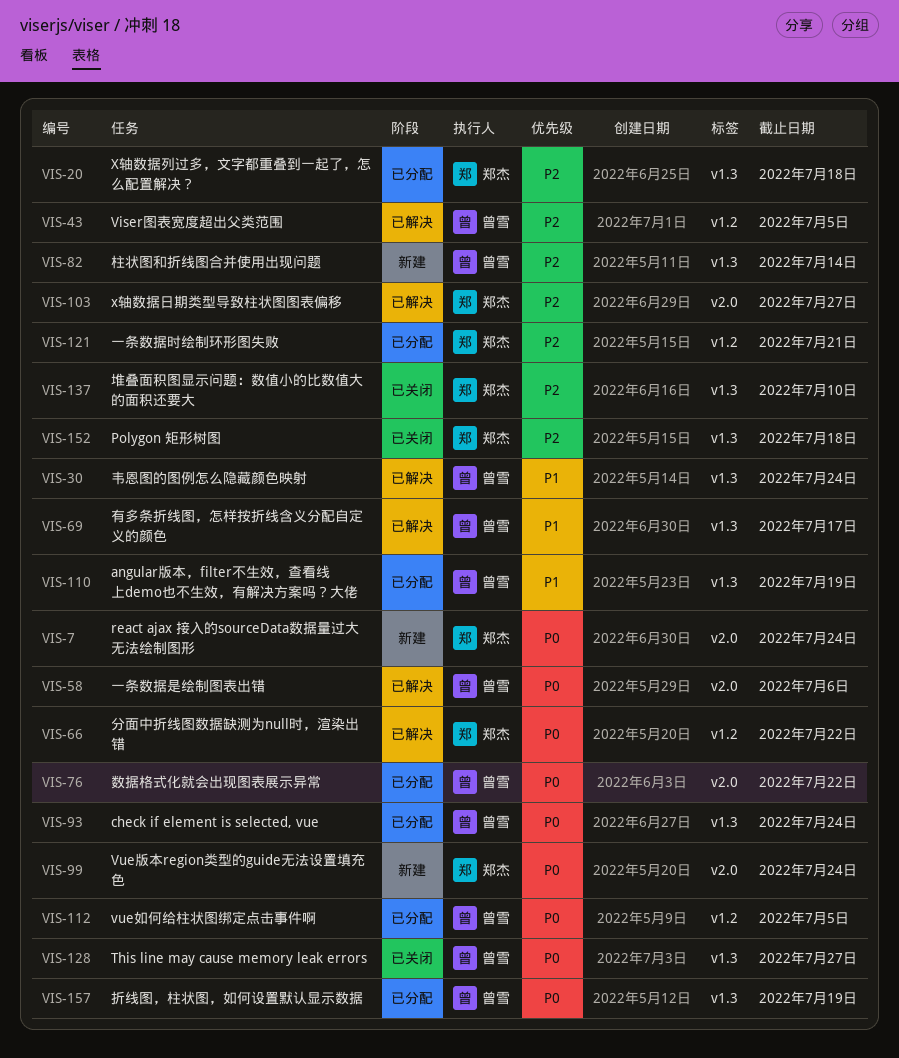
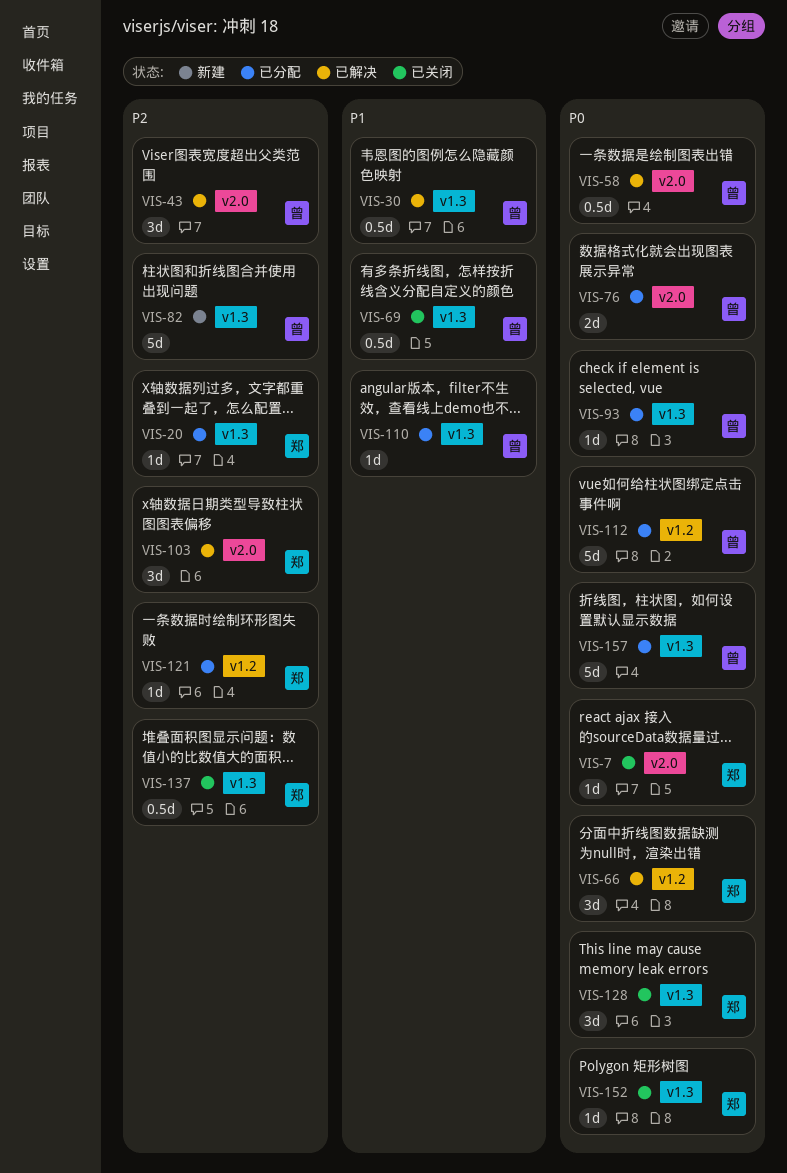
VIS-7, status: 新建 -> 已关闭
VIS-43, label: v1.2 -> v2.0
VIS-69, status: 已解决 -> 已关闭
VIS-99: present -> none
VIS-128, owner: 曾雪 -> 郑杰
VIS-152, priority: P2 -> P0

